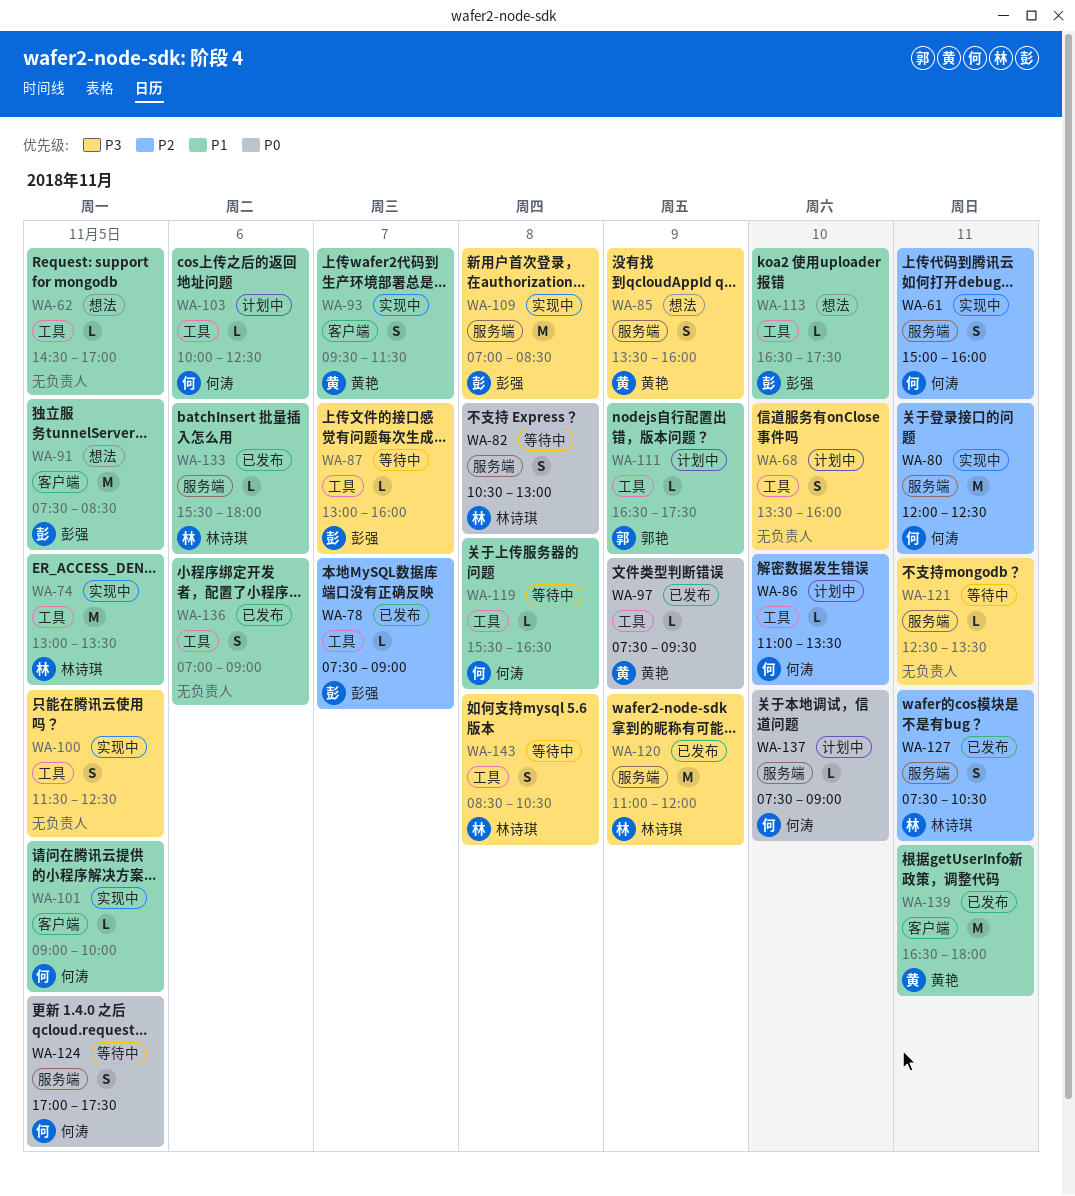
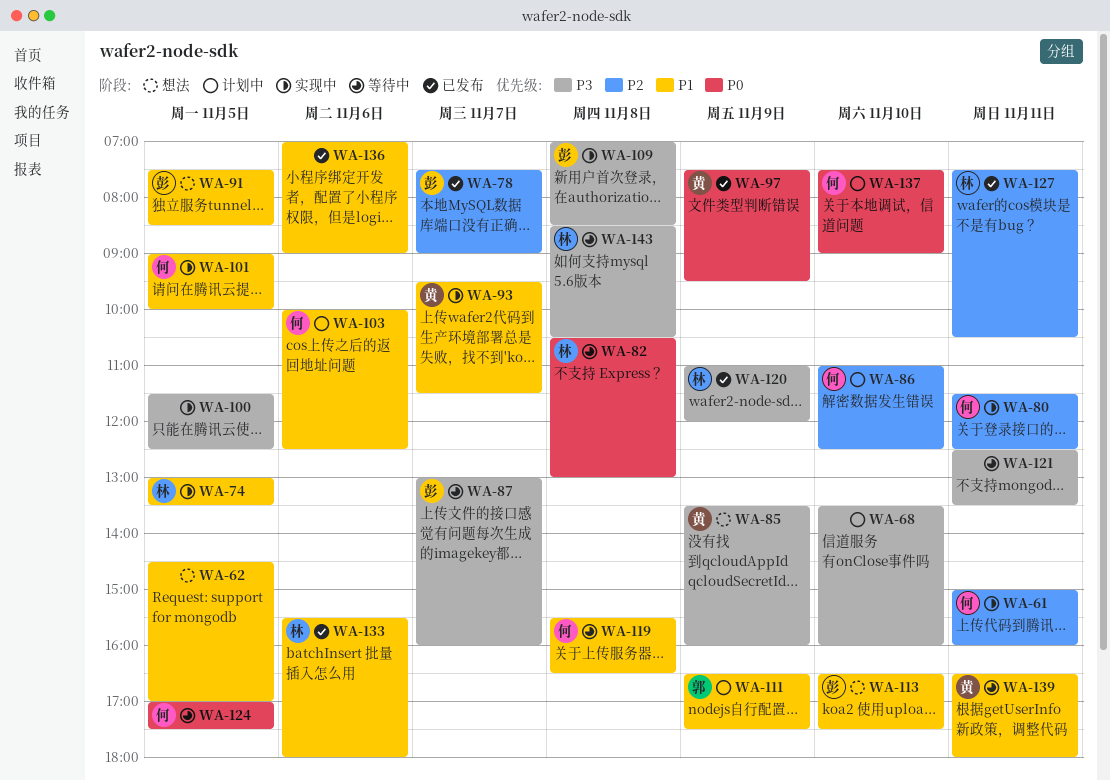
WA-80, begins: 12:00 -> 11:30
WA-86, ends: 13:30 -> 12:30
WA-139, status: 已发布 -> 等待中

